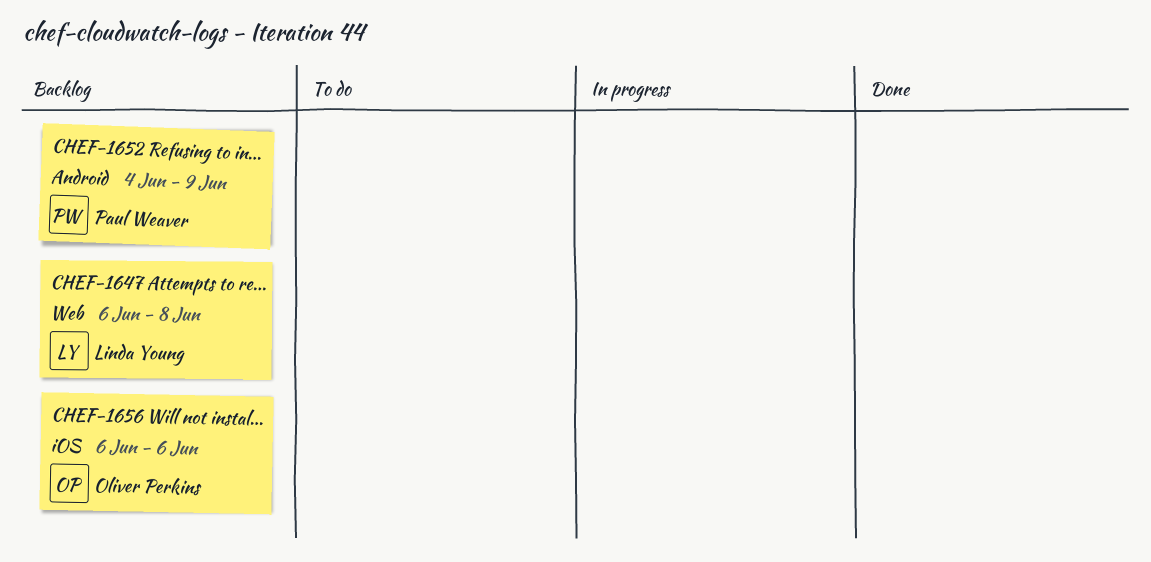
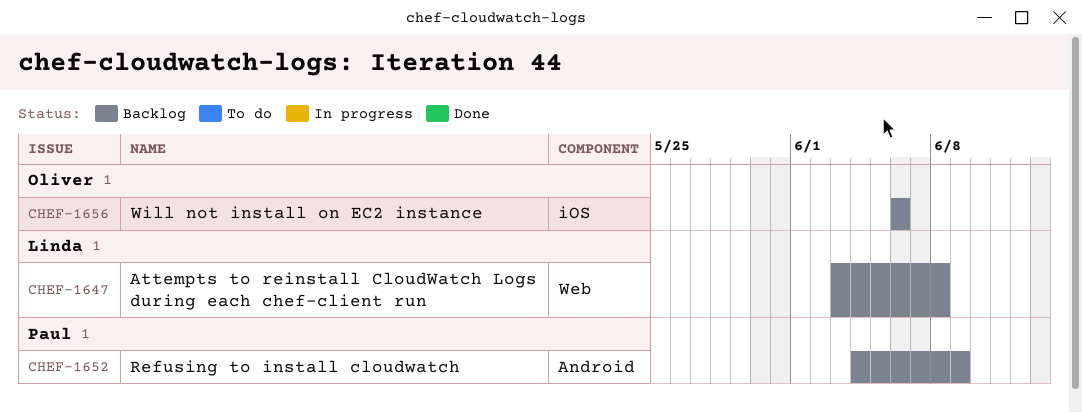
CHEF-1647, start: Jun 6 -> Jun 3

